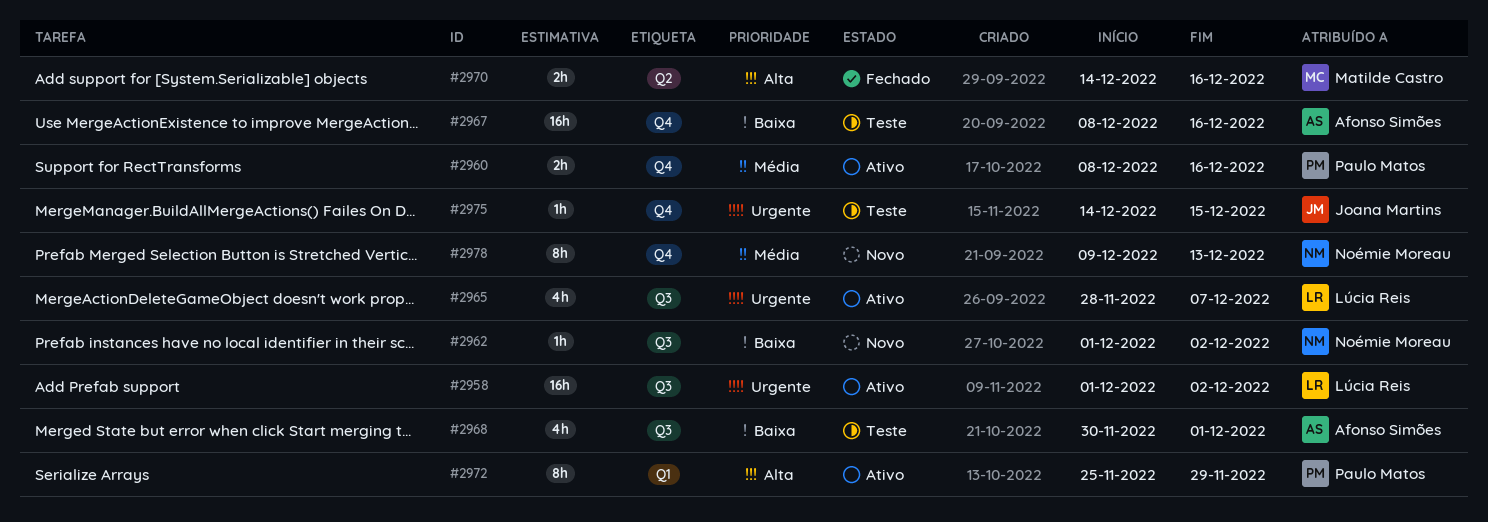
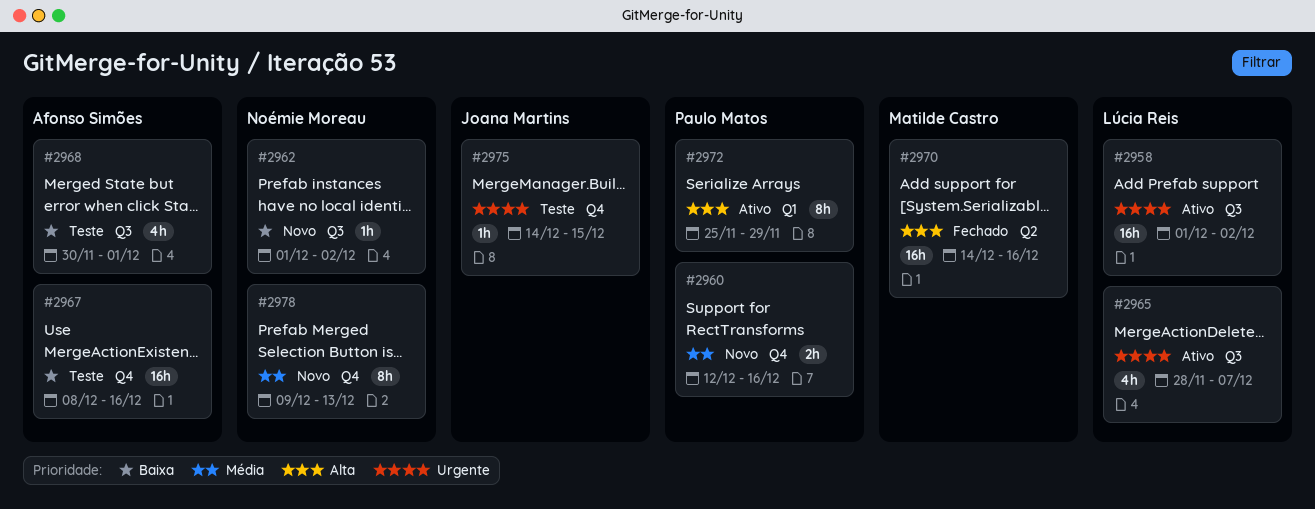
#2960, status: Ativo -> Novo
#2960, start: Dec 8 -> Dec 12
#2970, estimate: 2h -> 16h

